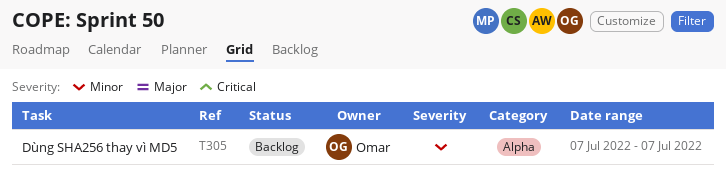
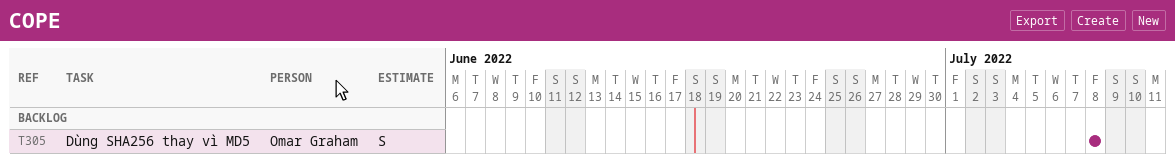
T305, start: Jul 7 -> Jul 8
T305, due: Jul 7 -> Jul 8

